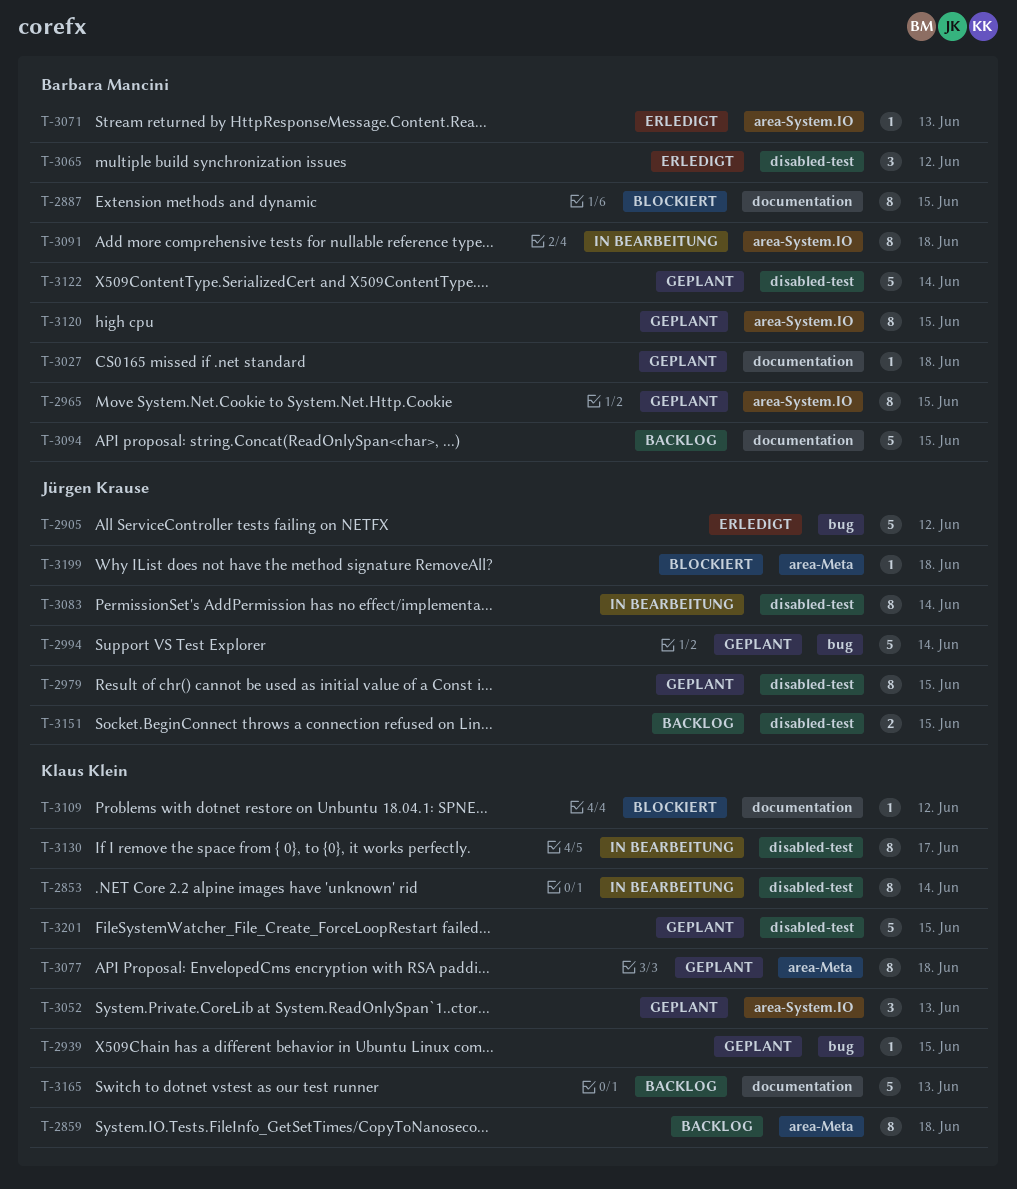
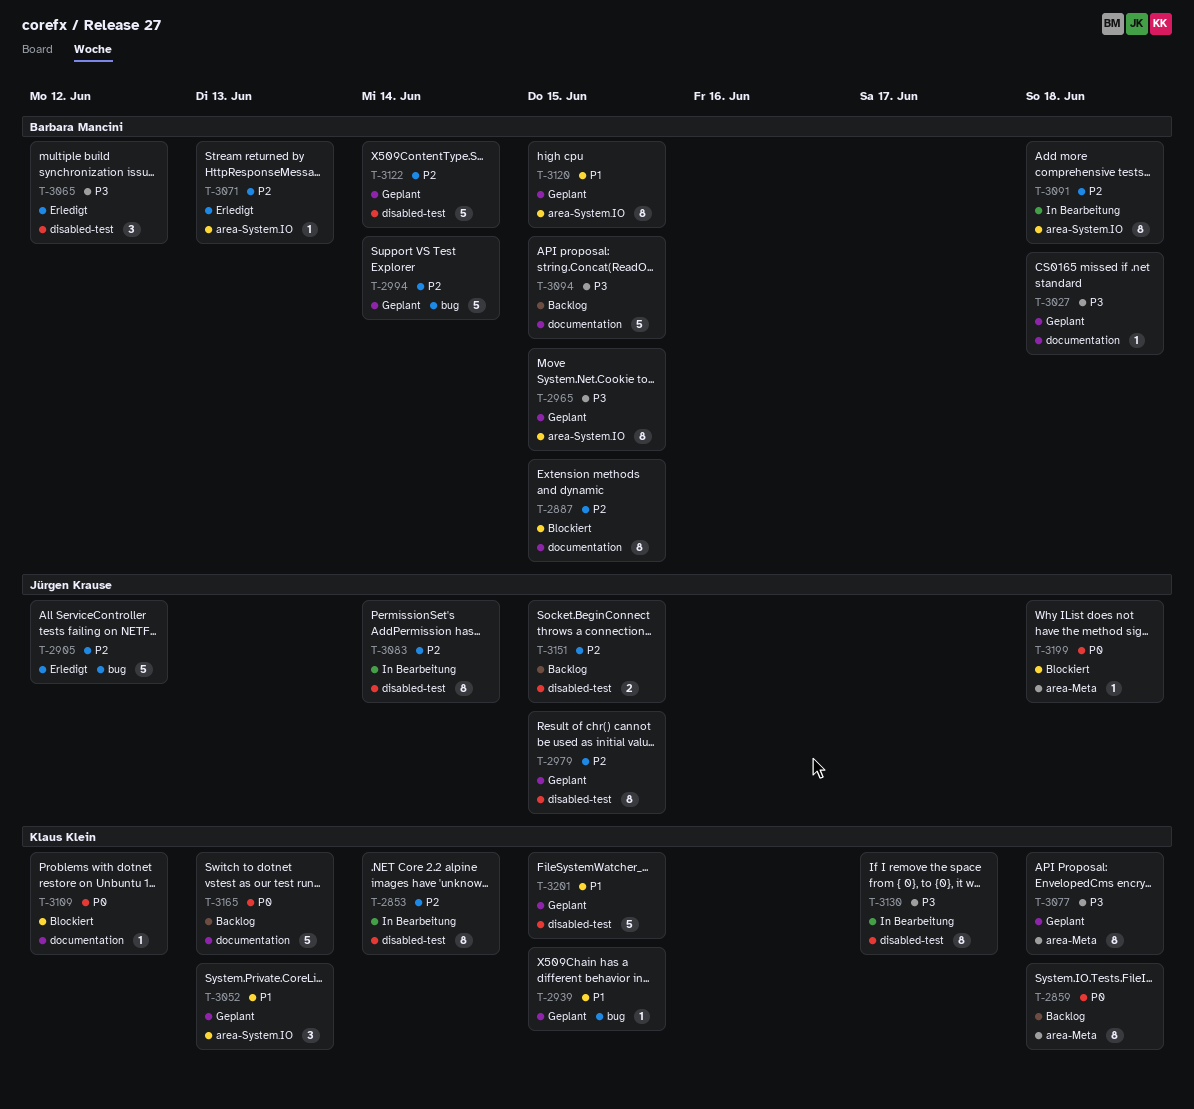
T-2994, owner: Jürgen Krause -> Barbara Mancini

